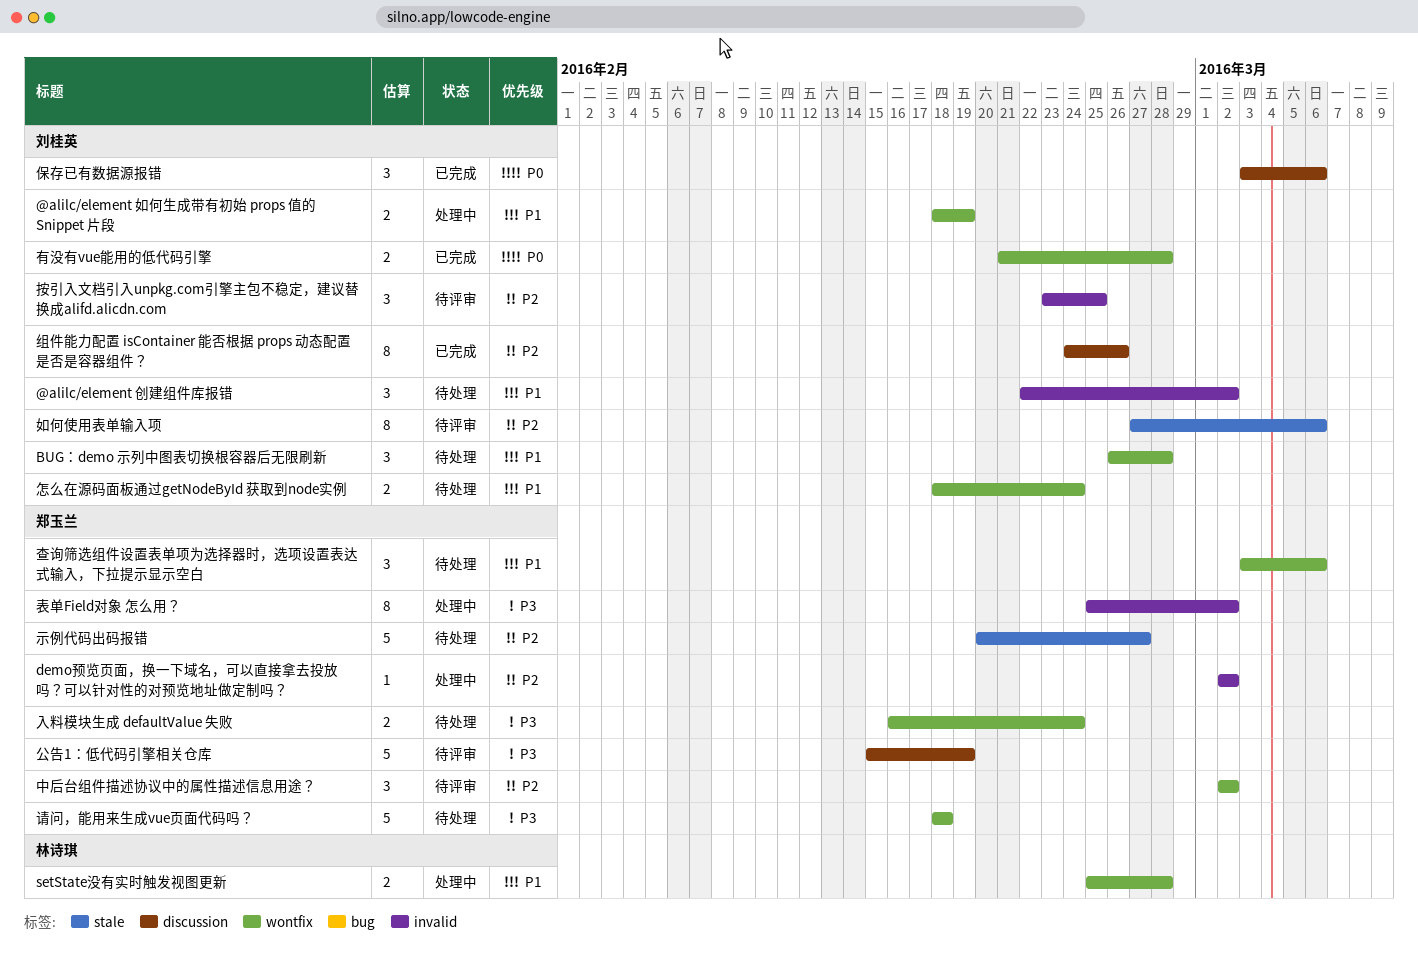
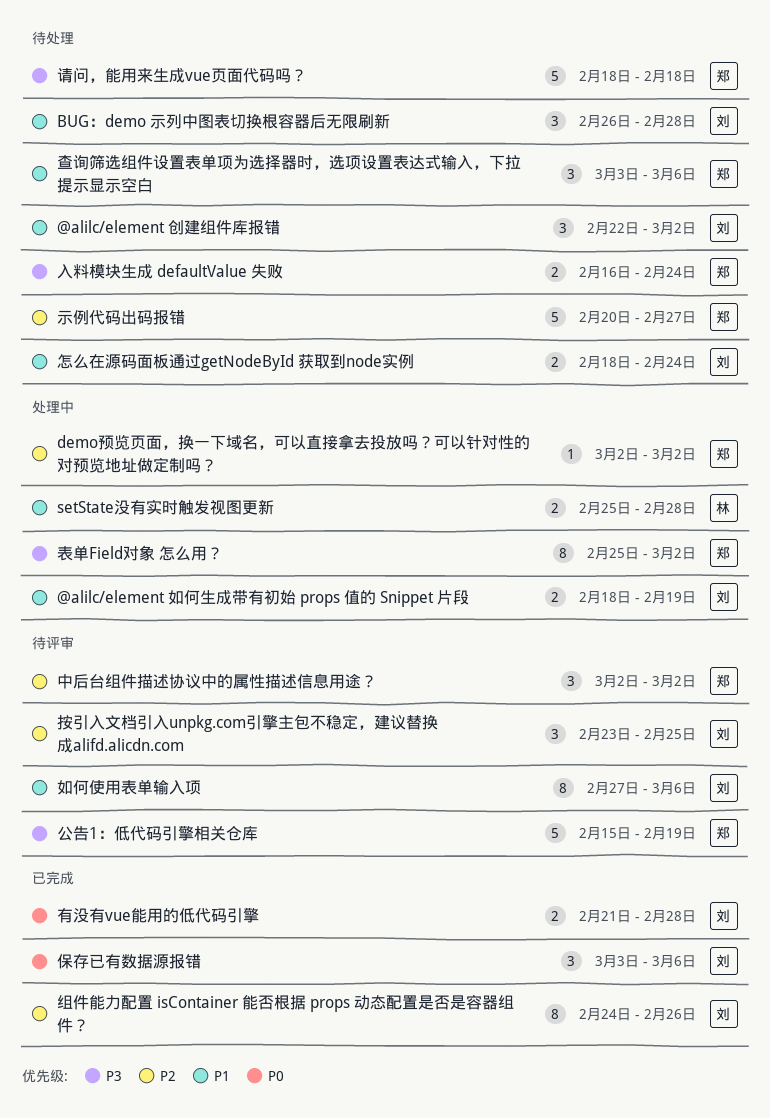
如何使用表单输入项, priority: P2 -> P1

